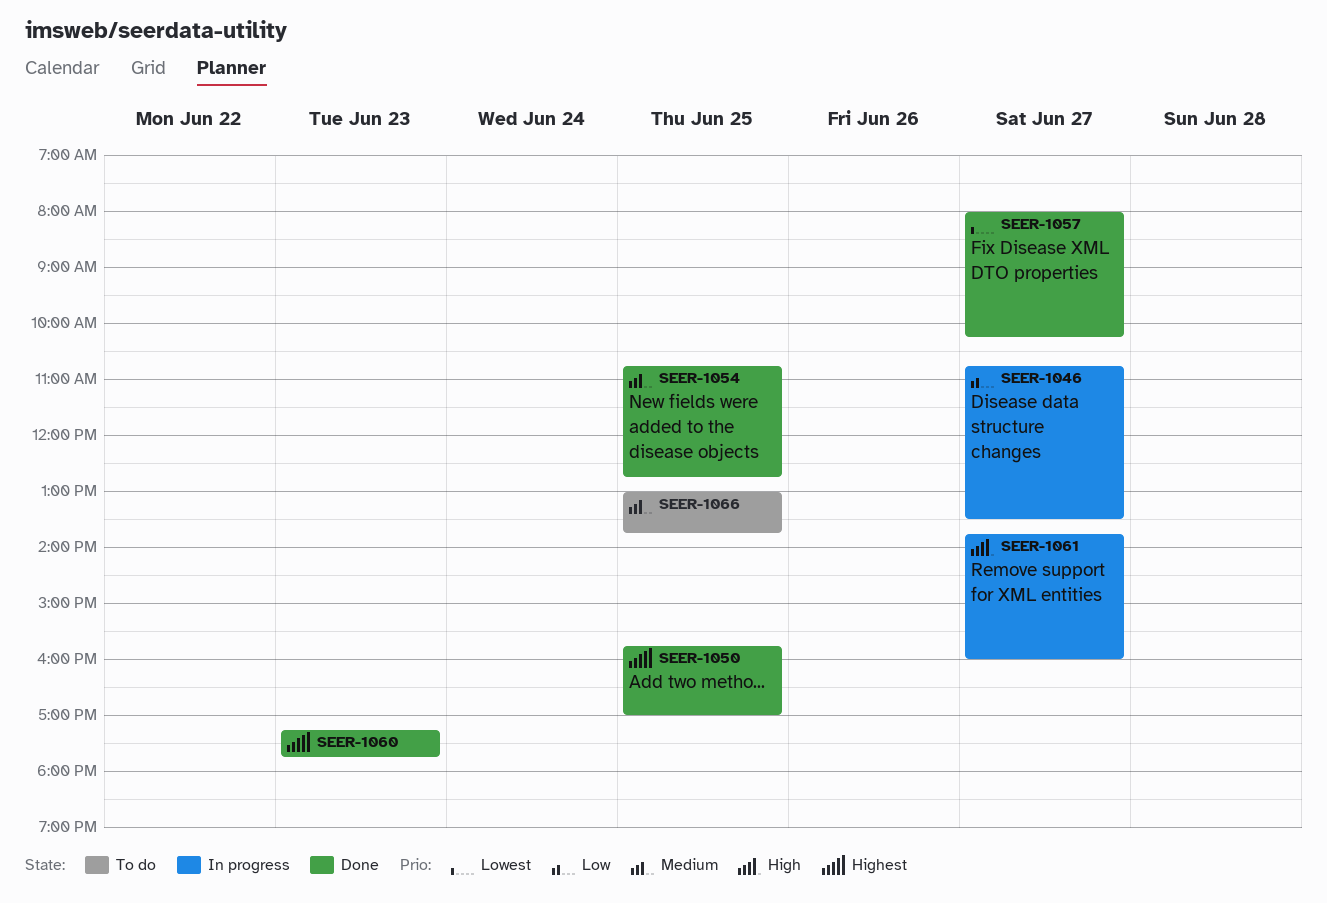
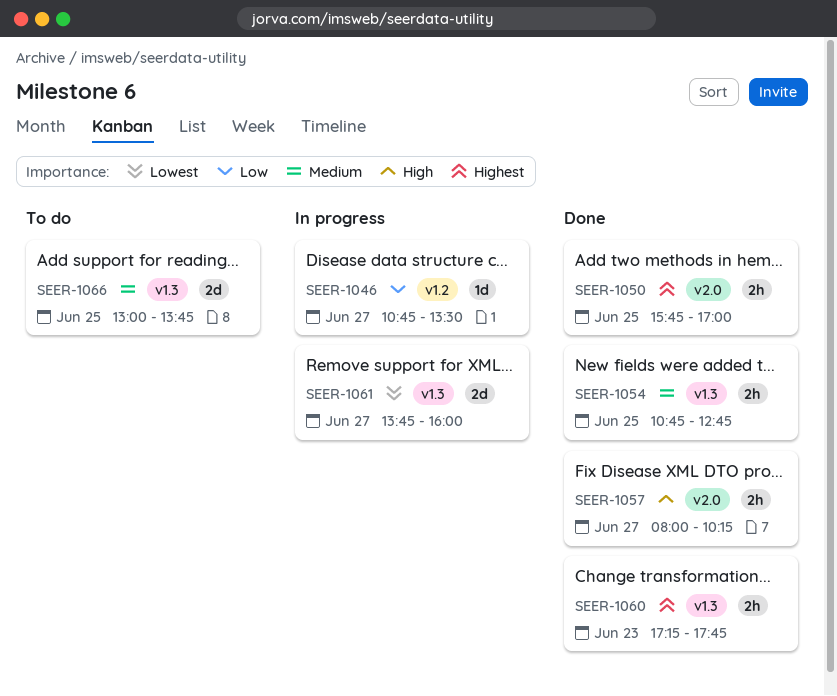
SEER-1057, priority: Lowest -> High
SEER-1061, priority: High -> Lowest

